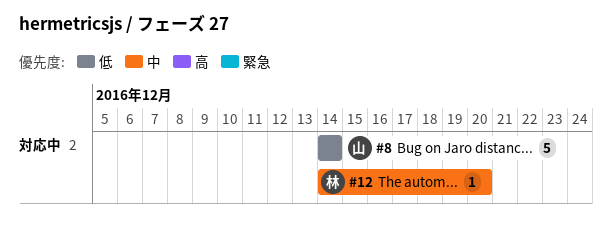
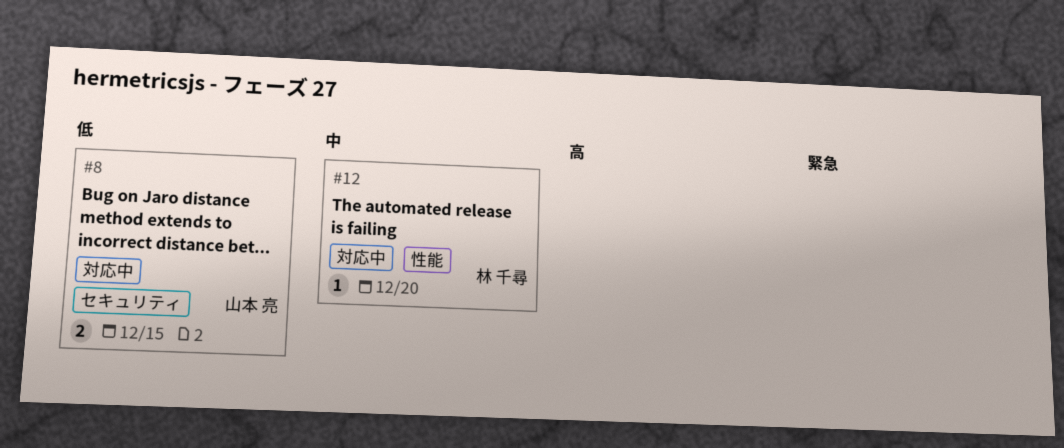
#8, estimate: 5 -> 2
#8, due: Dec 14 -> Dec 15

